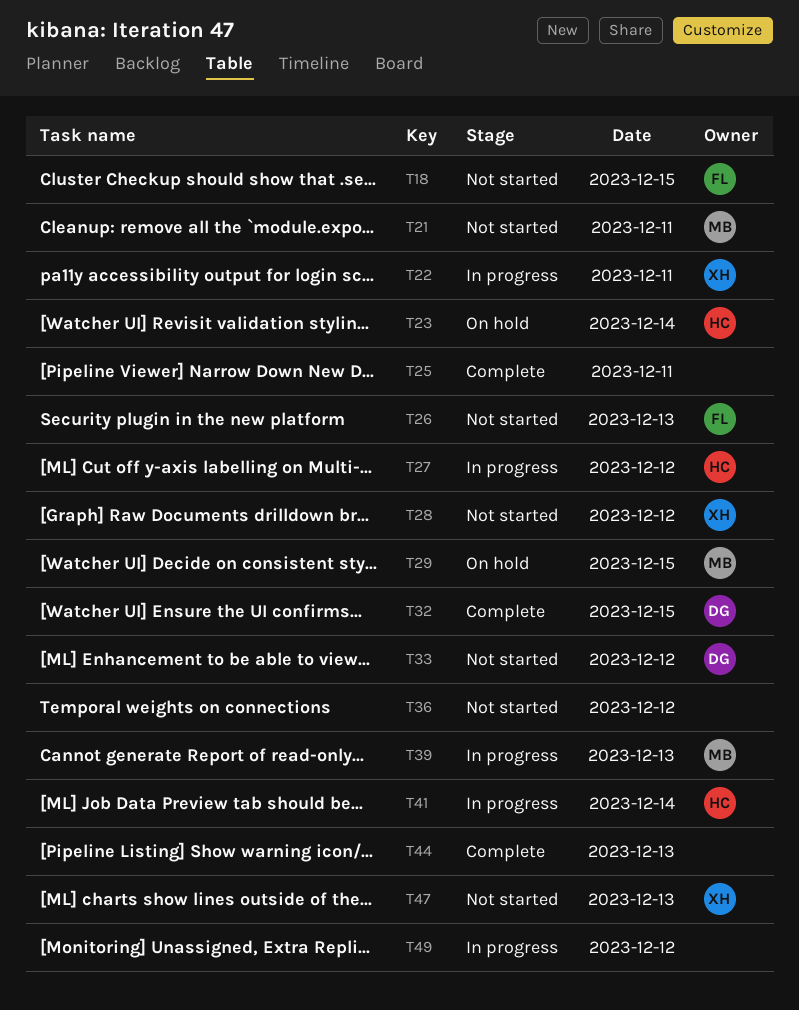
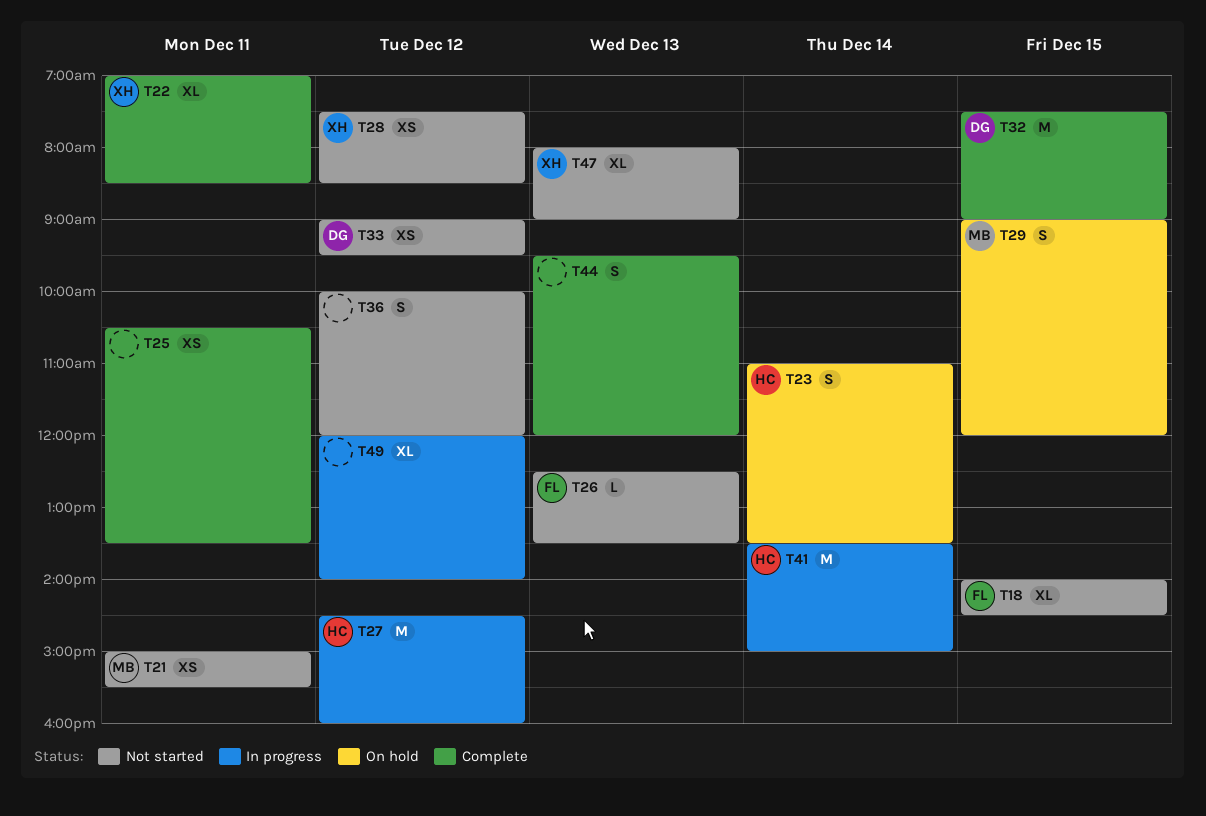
T22, status: In progress -> Complete
T39: present -> none

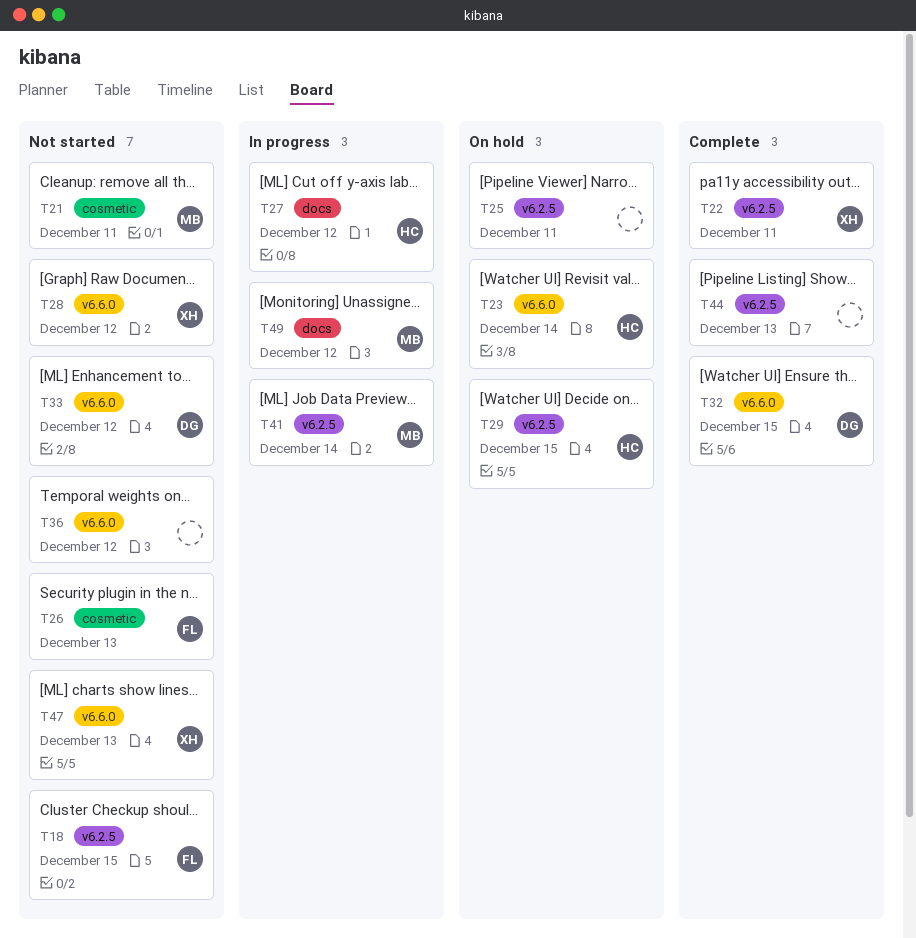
T25, status: Complete -> On hold
T29, owner: MB -> HC
T41, owner: HC -> MB
T49, owner: none -> MB

